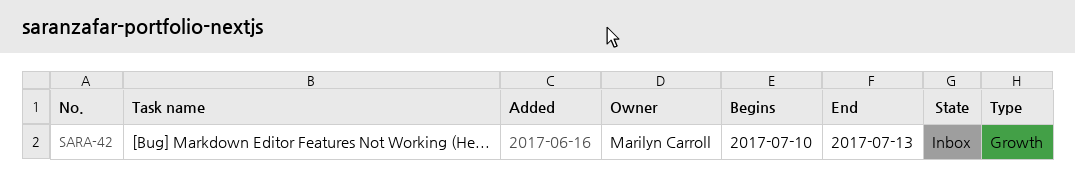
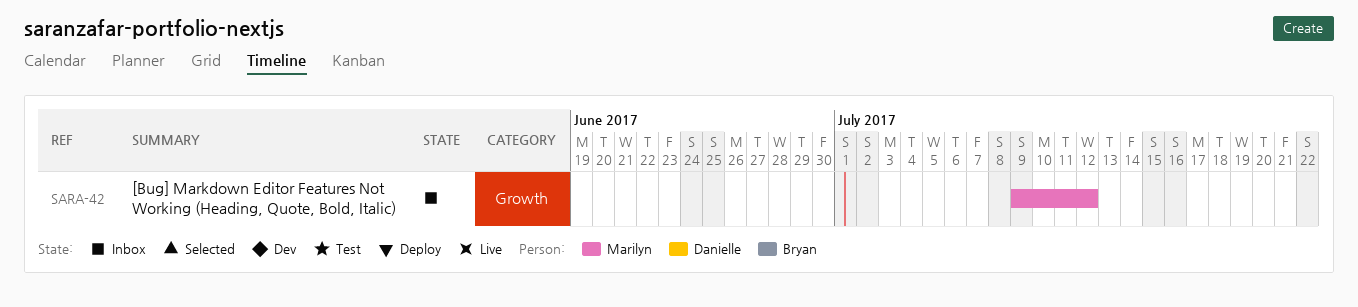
SARA-42, start: Jul 10 -> Jul 9
SARA-42, due: Jul 13 -> Jul 12

